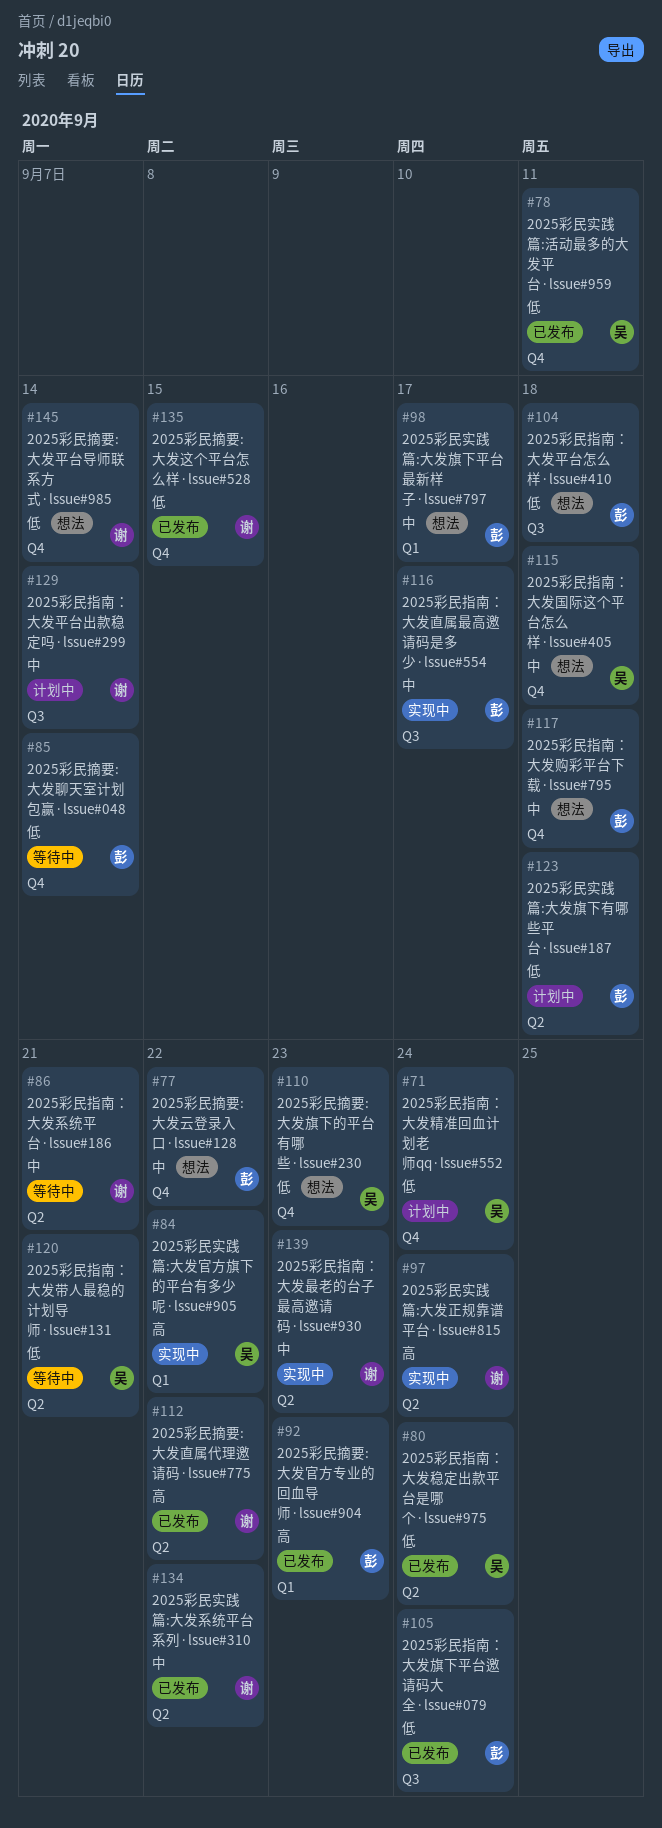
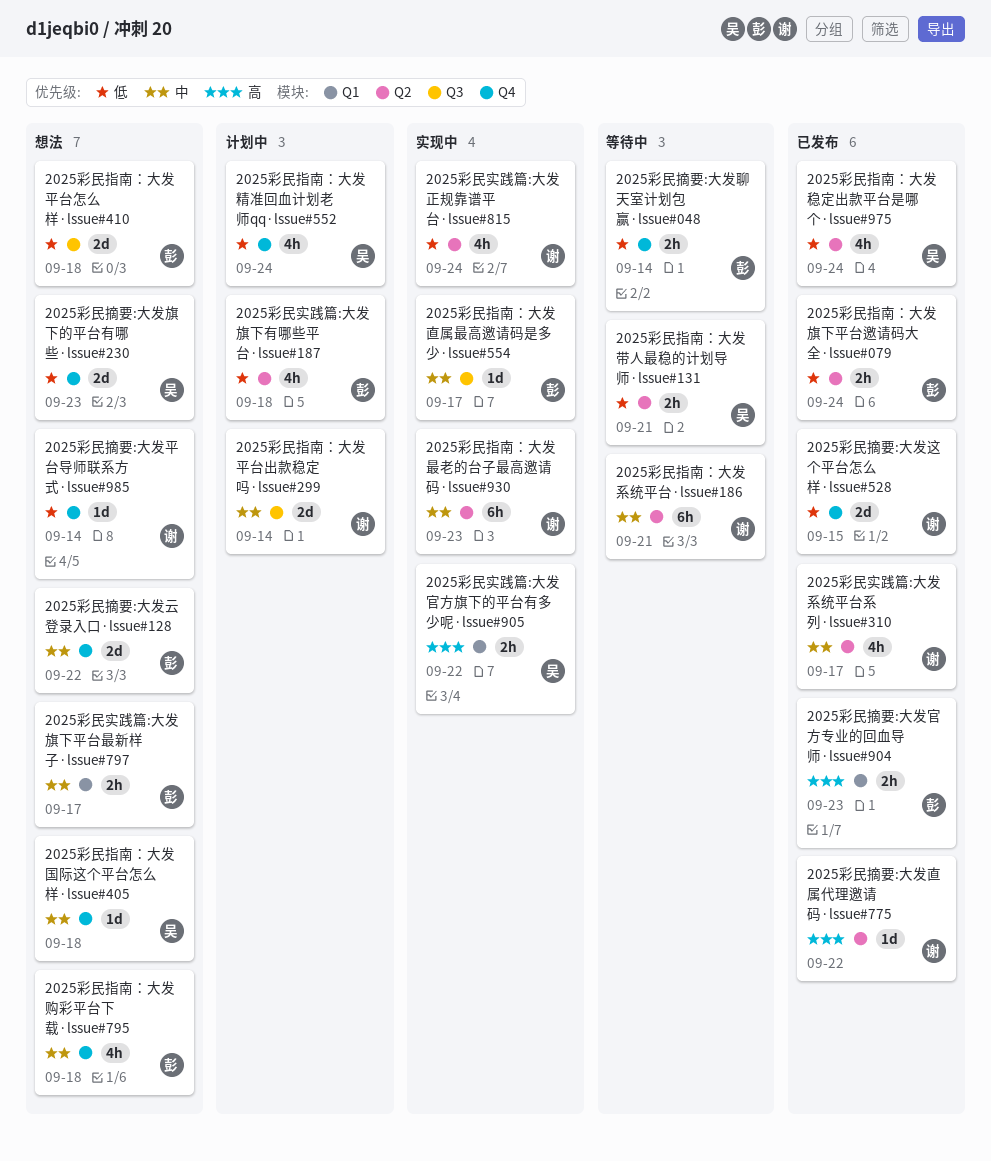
2025彩民实践篇:大发正规靠谱平台·lssue#815, priority: 高 -> 低
2025彩民实践篇:大发系统平台系列·lssue#310, due: Sep 22 -> Sep 17
2025彩民实践篇:活动最多的大发平台·lssue#959: present -> none
2025彩民指南：大发旗下平台邀请码大全·lssue#079, label: Q3 -> Q2

